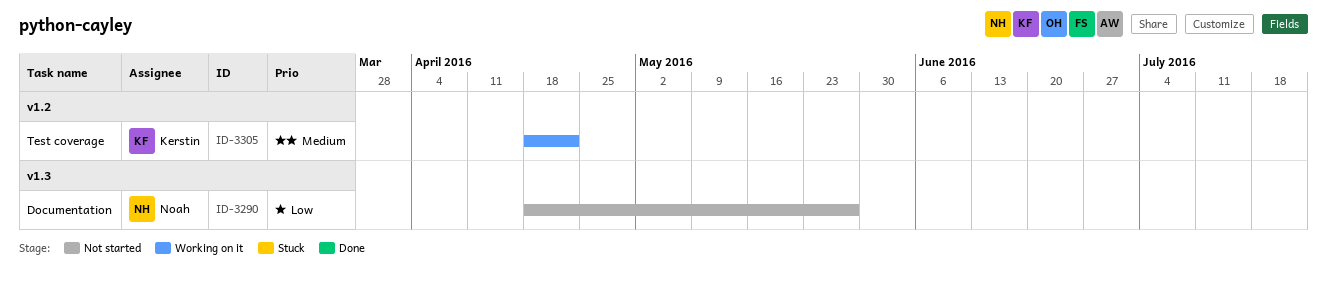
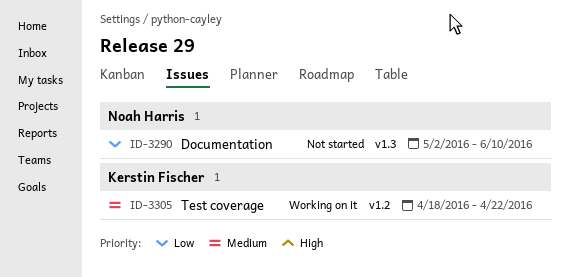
ID-3290, start: Apr 18 -> May 2
ID-3290, due: May 27 -> Jun 10

